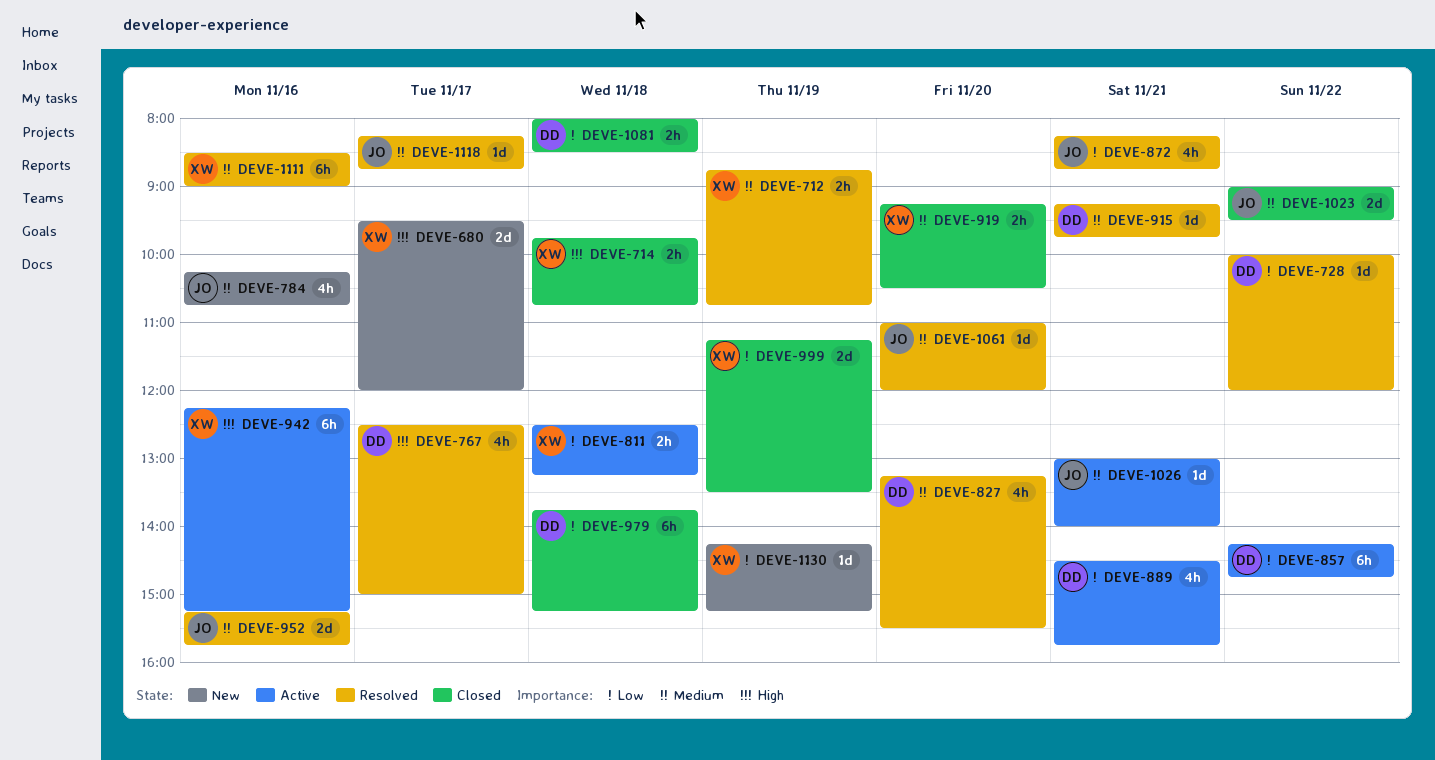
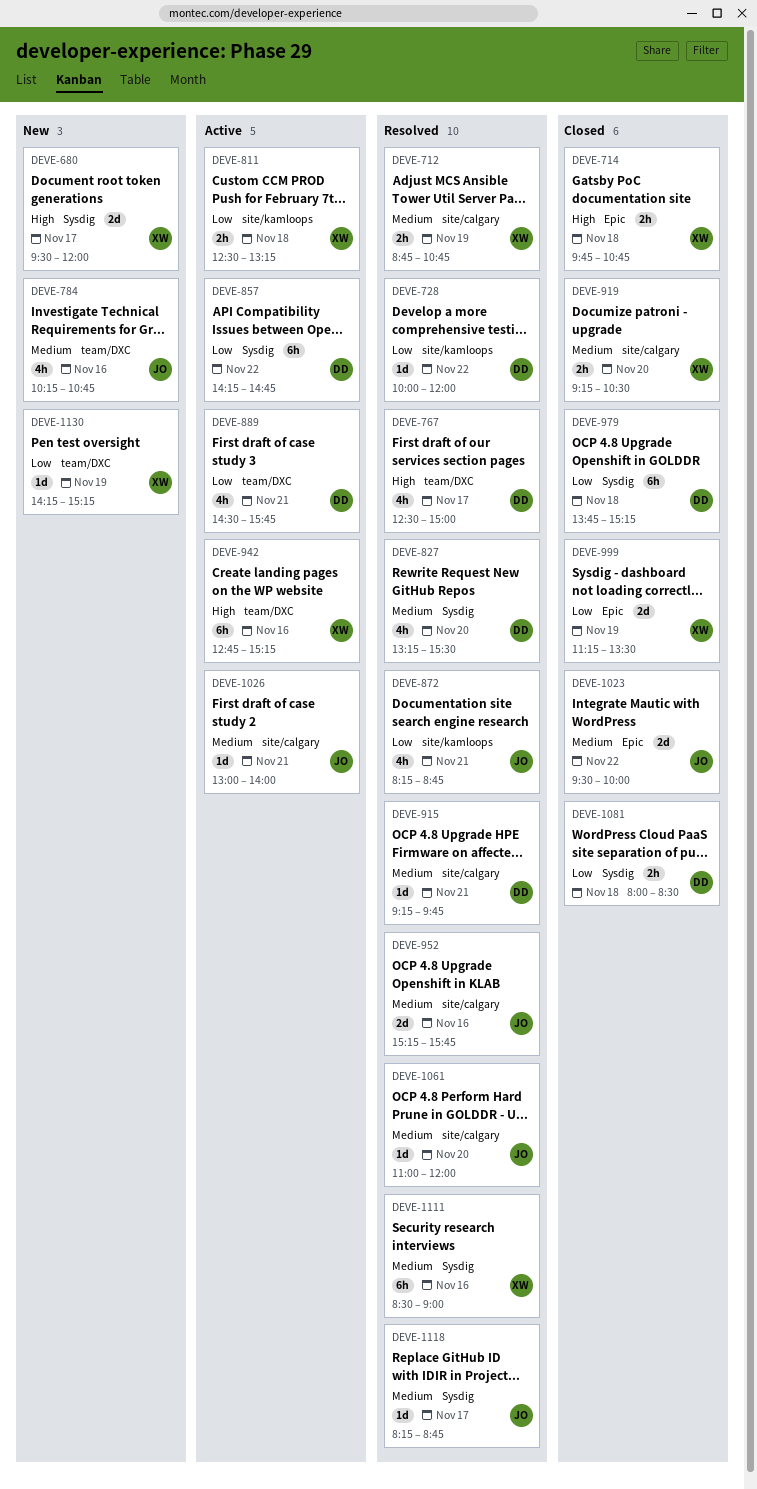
DEVE-942, begins: 12:15 -> 12:45
DEVE-1023, begins: 09:00 -> 09:30
DEVE-1023, ends: 09:30 -> 10:00

